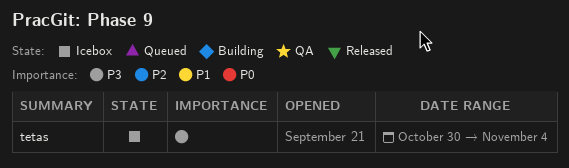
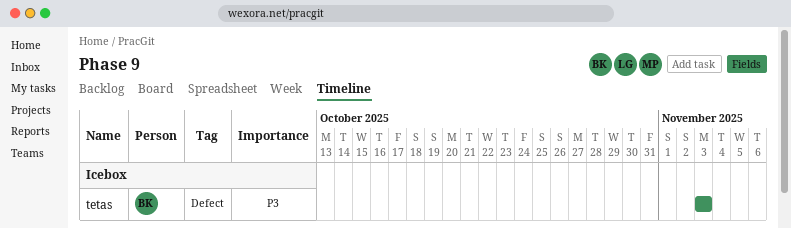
tetas, start: Oct 30 -> Nov 3
tetas, due: Nov 4 -> Nov 3

